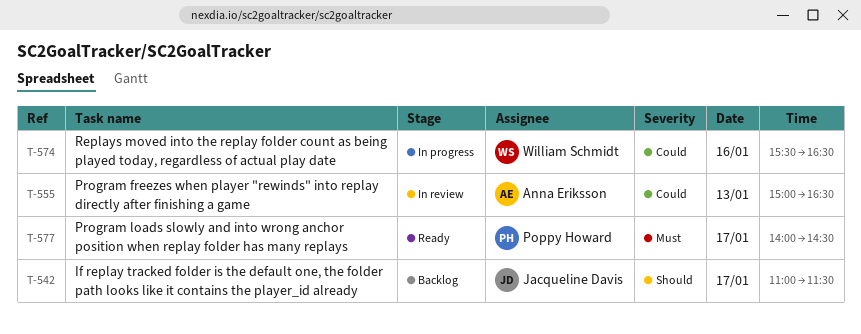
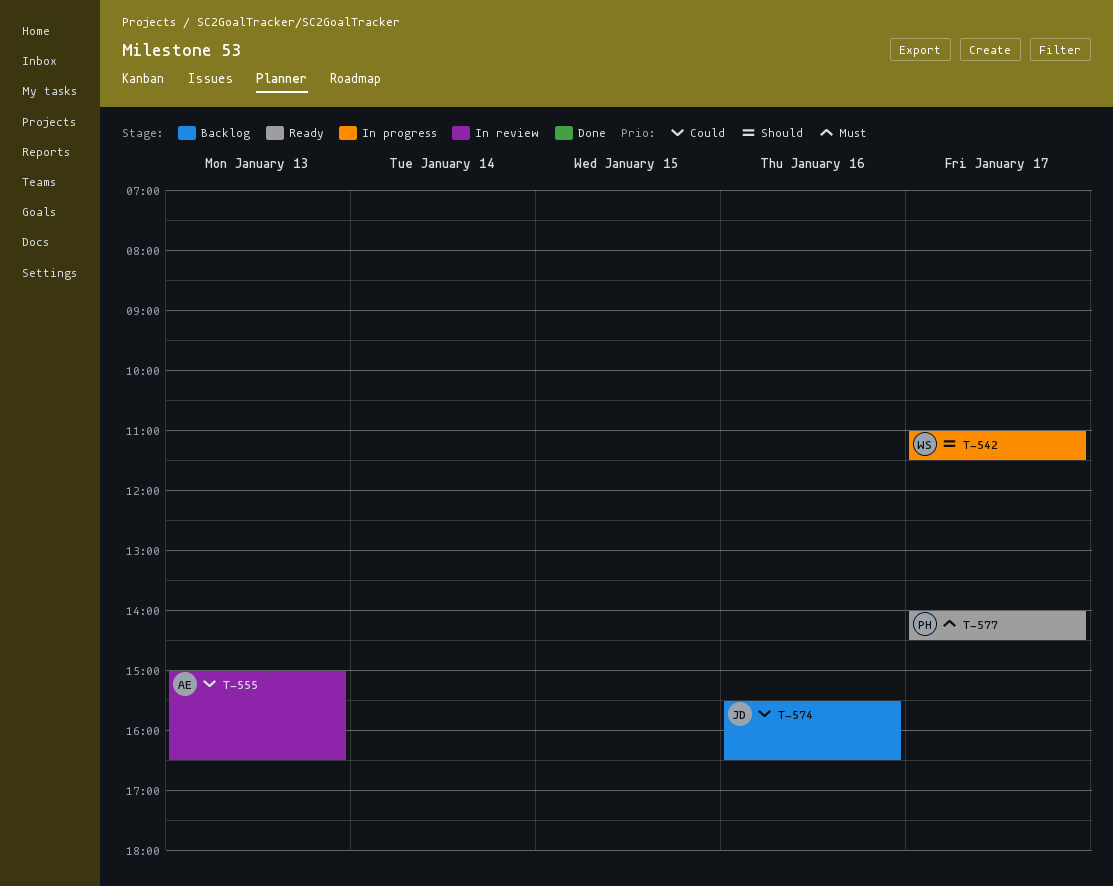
T-542, status: Backlog -> In progress
T-542, owner: Jacqueline Davis -> William Schmidt
T-574, status: In progress -> Backlog
T-574, owner: William Schmidt -> Jacqueline Davis

